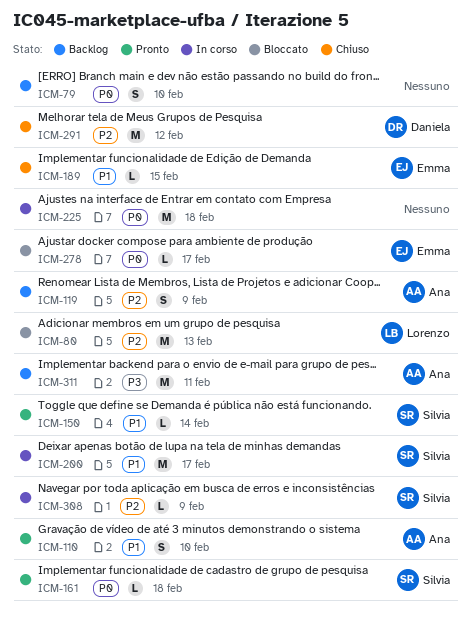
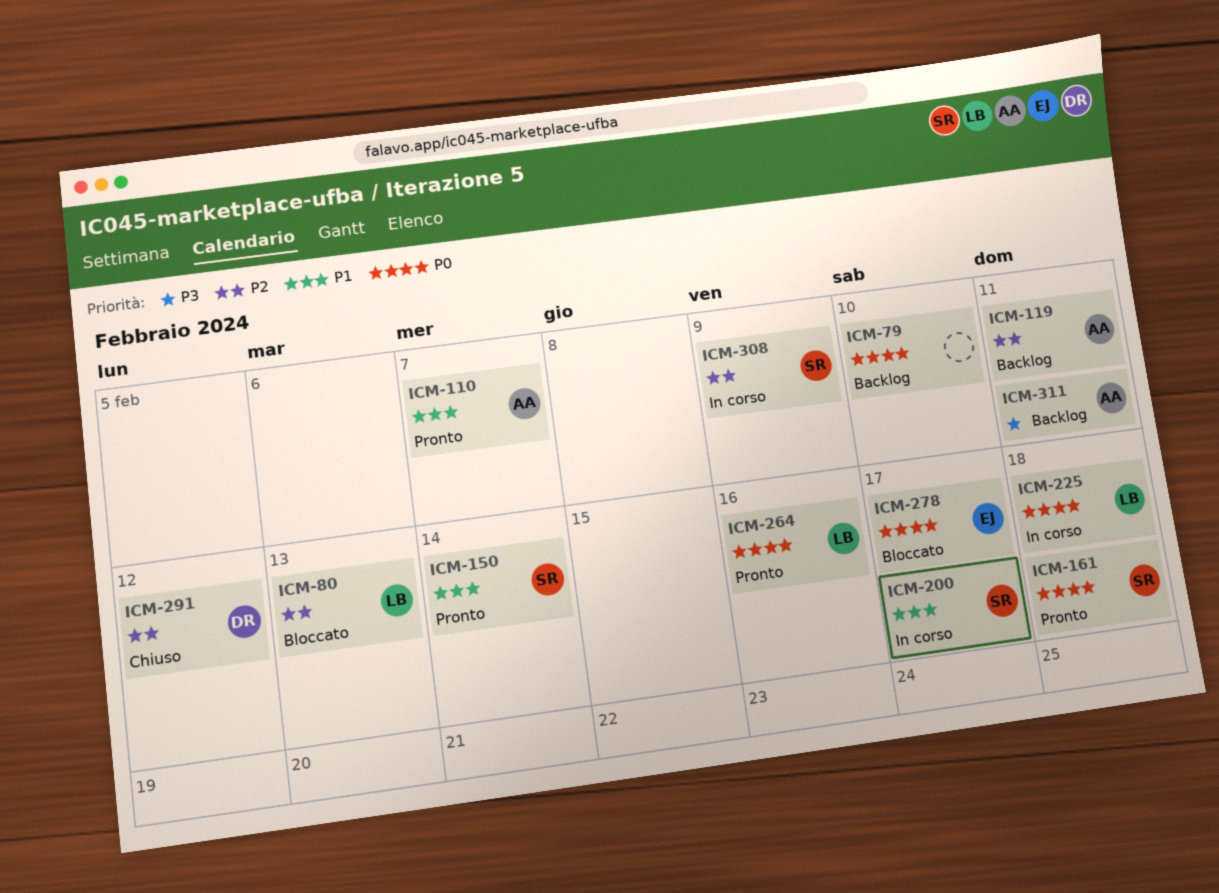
ICM-110, due: Feb 10 -> Feb 7
ICM-119, due: Feb 9 -> Feb 11
ICM-189: present -> none
ICM-225, owner: none -> Lorenzo
ICM-264: none -> present

